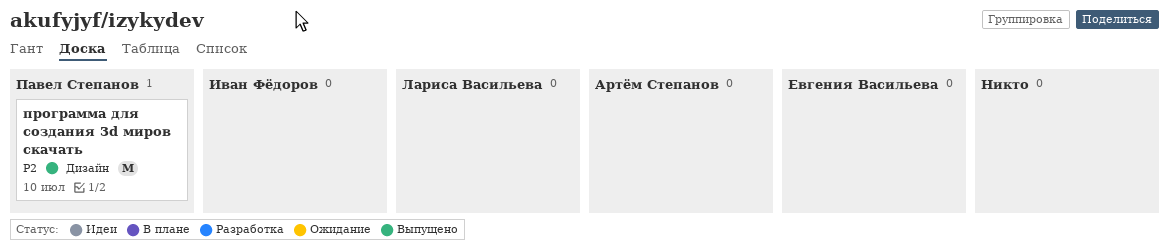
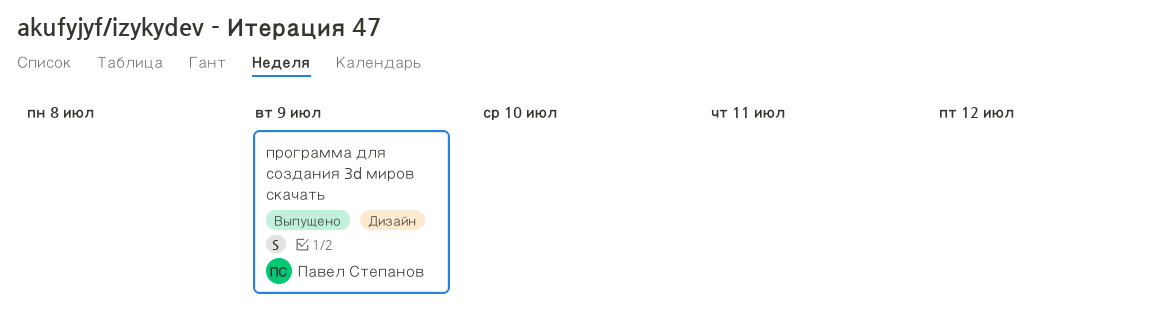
программа для создания 3d миров скачать, estimate: M -> S
программа для создания 3d миров скачать, due: Jul 10 -> Jul 9

